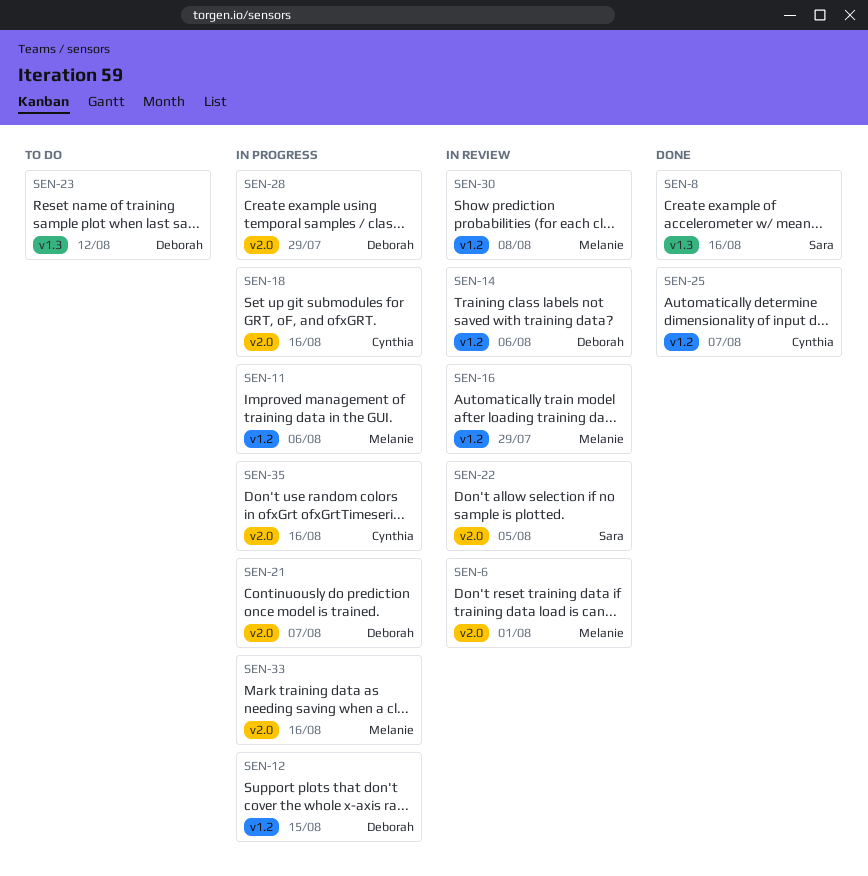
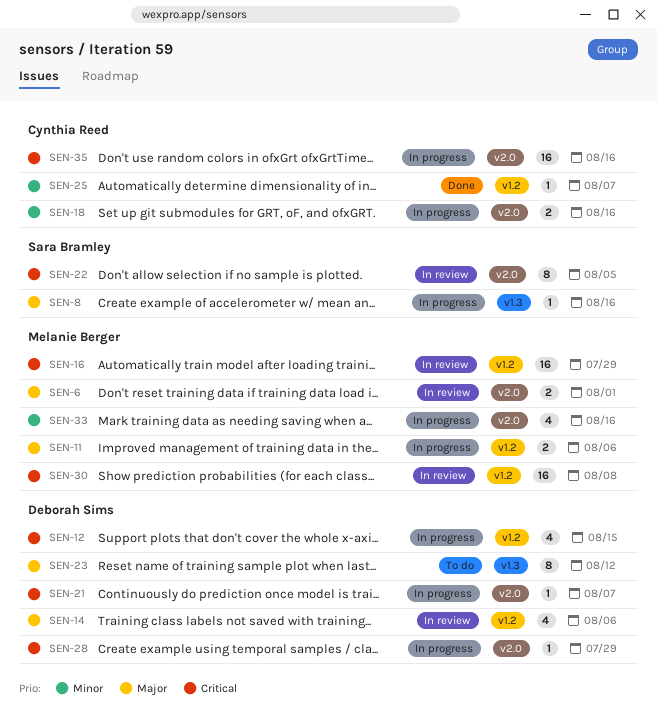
SEN-8, status: Done -> In progress

